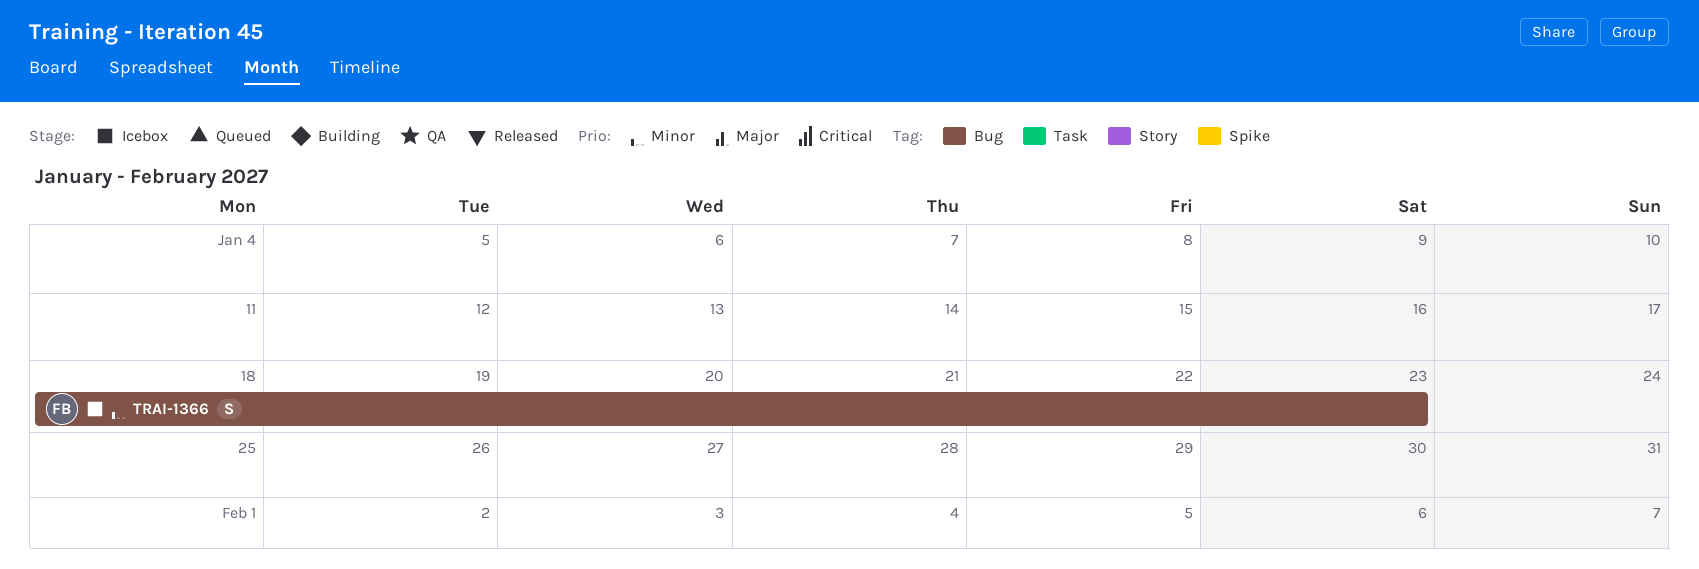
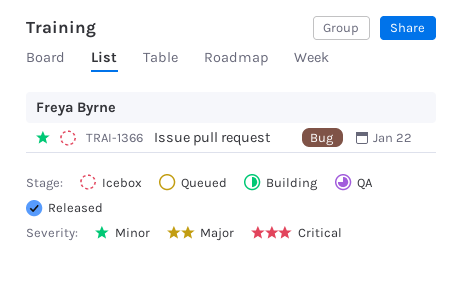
TRAI-1366, due: Jan 23 -> Jan 22

